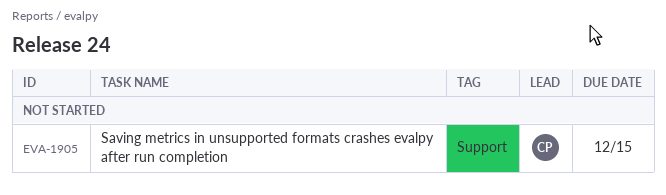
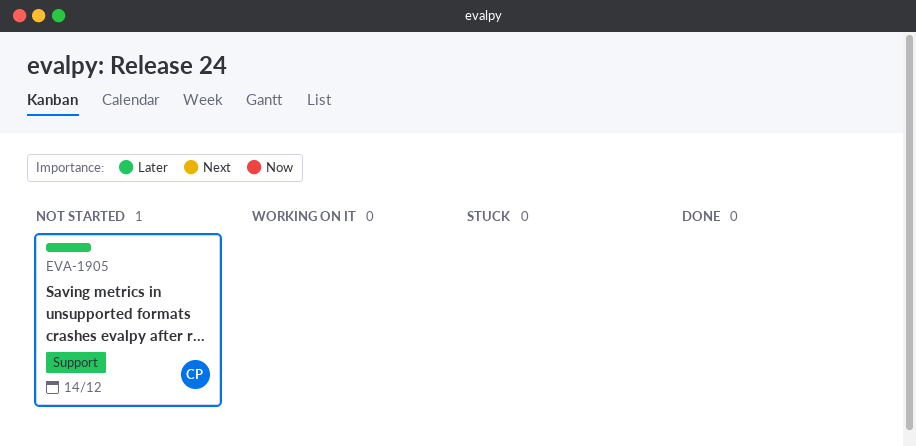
EVA-1905, due: Dec 15 -> Dec 14

